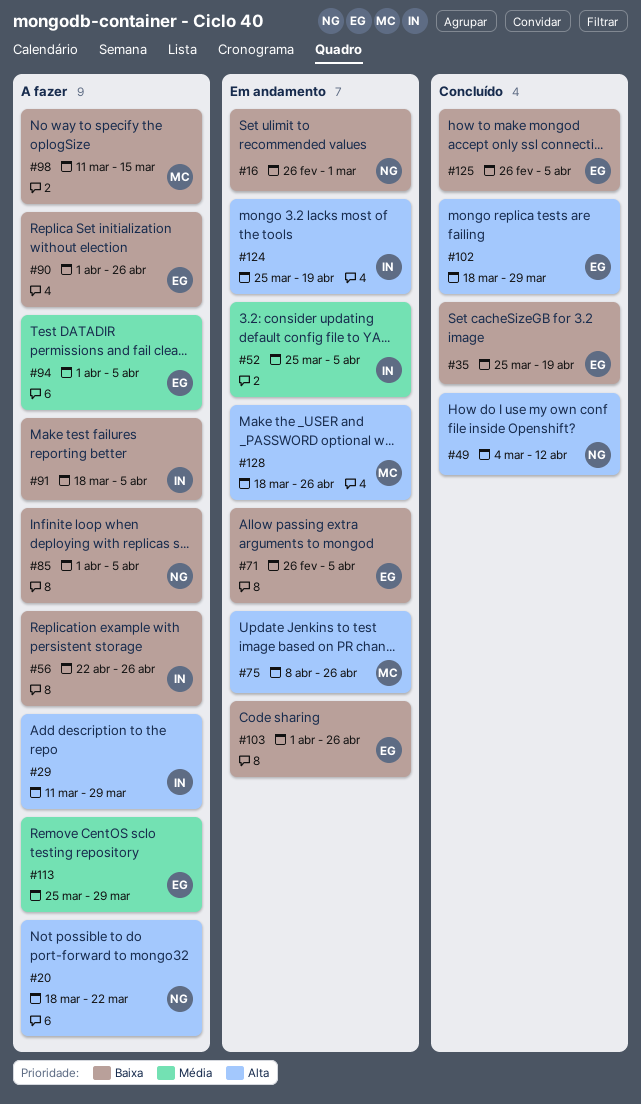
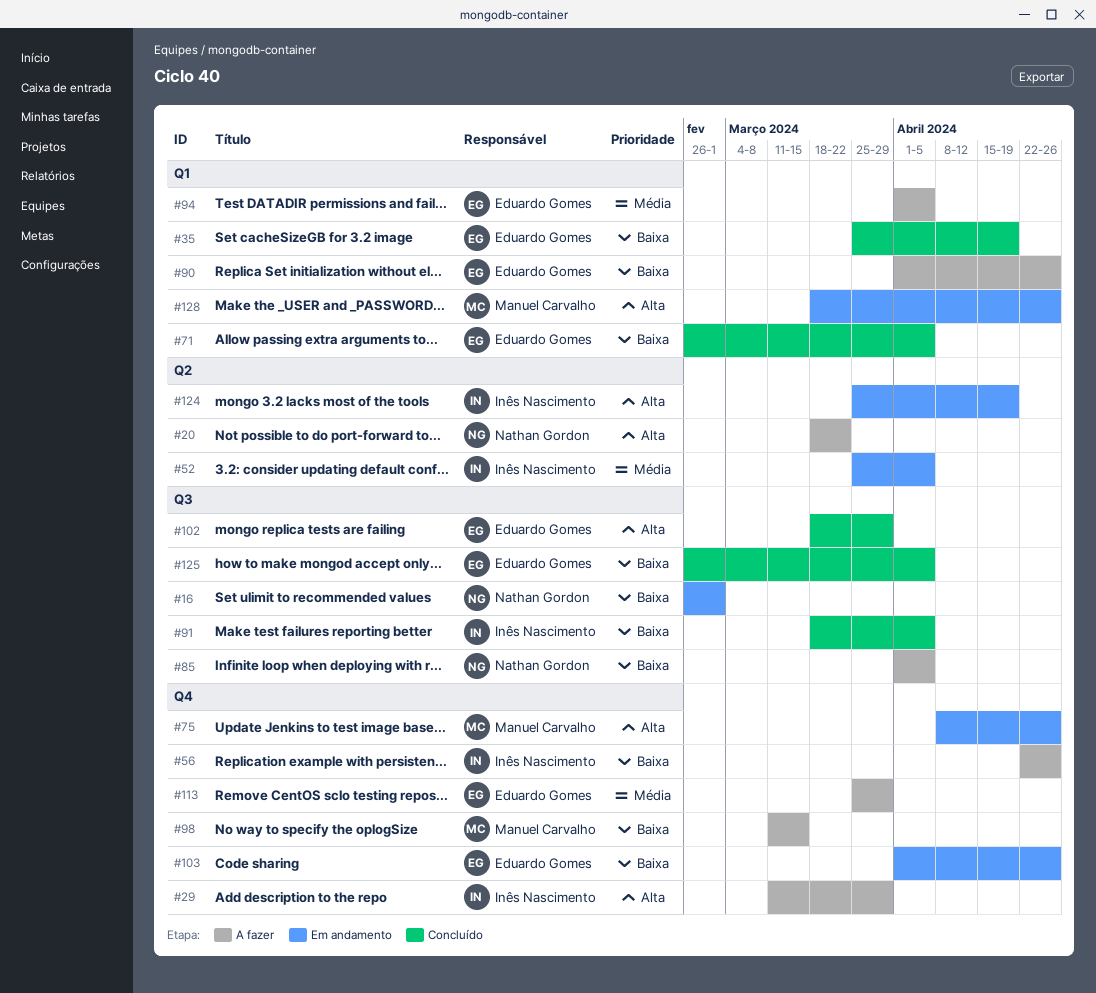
#49: present -> none
#71, status: Em andamento -> Concluído
#91, status: A fazer -> Concluído

